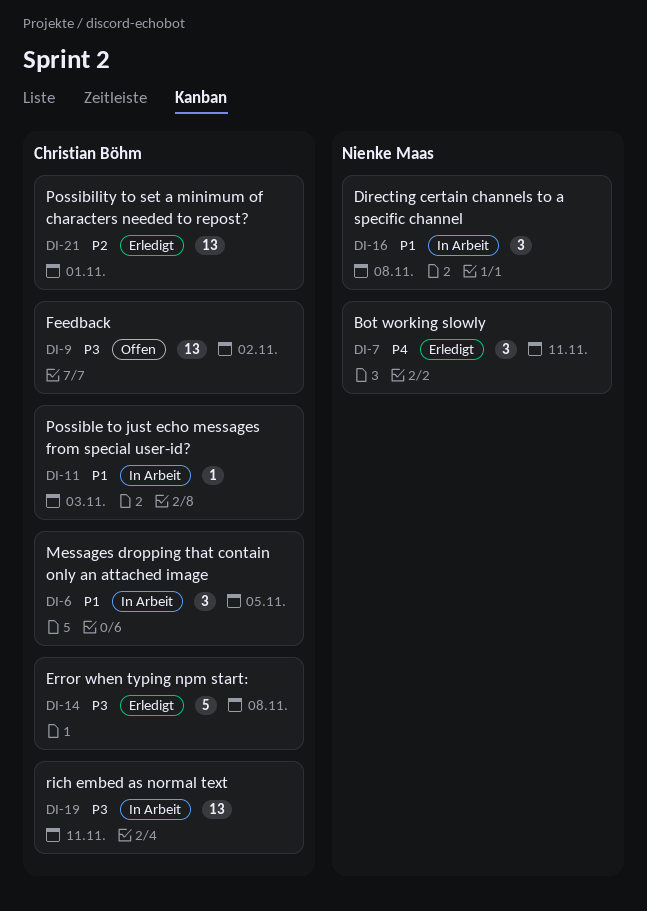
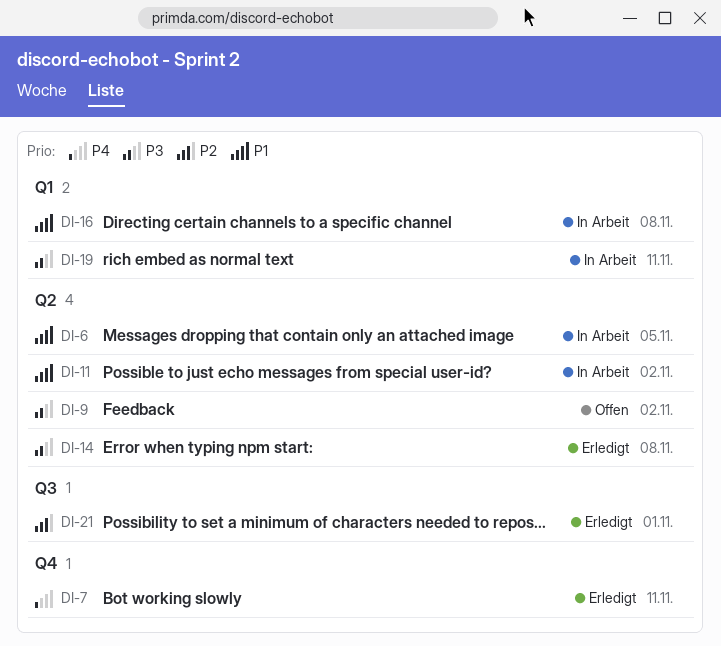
DI-11, due: Nov 3 -> Nov 2

